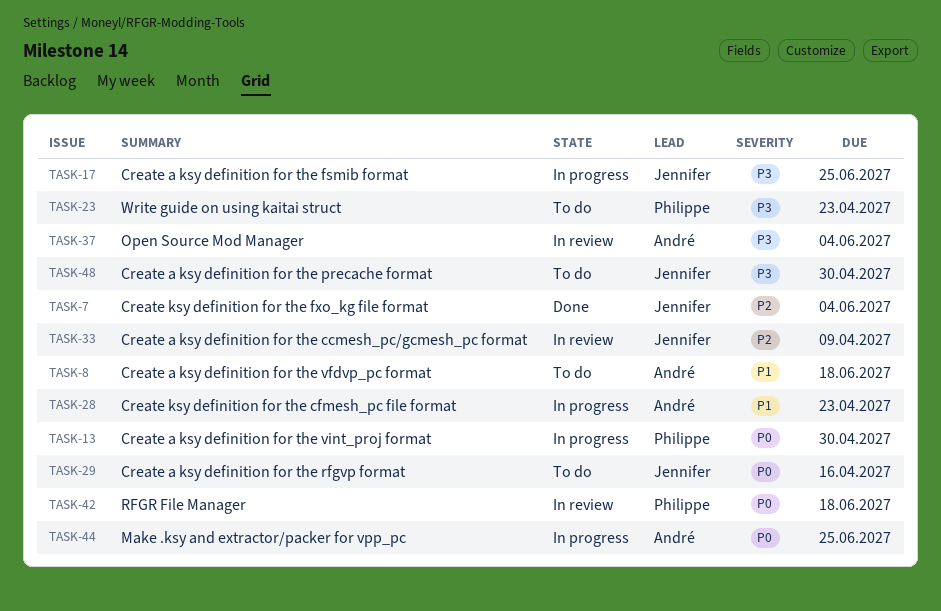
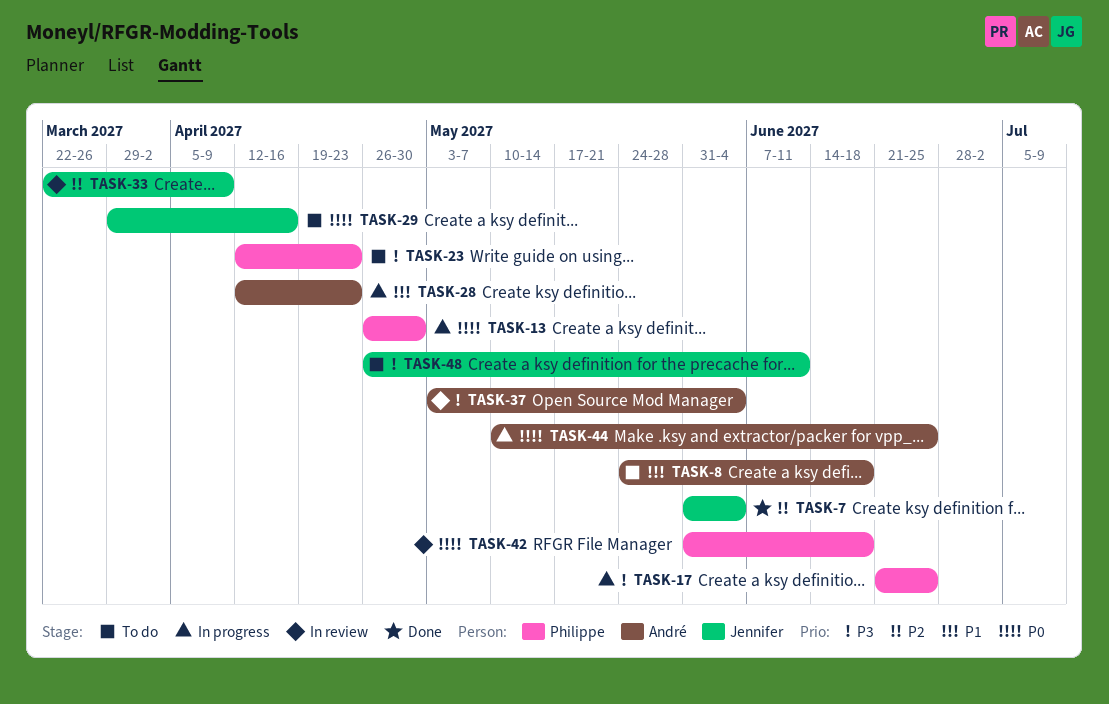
TASK-17, owner: Jennifer -> Philippe
TASK-48, due: Apr 30 -> Jun 11

